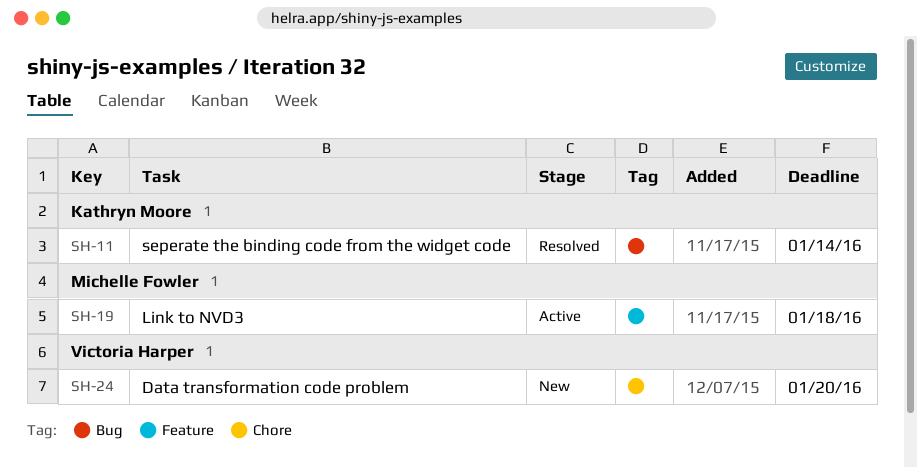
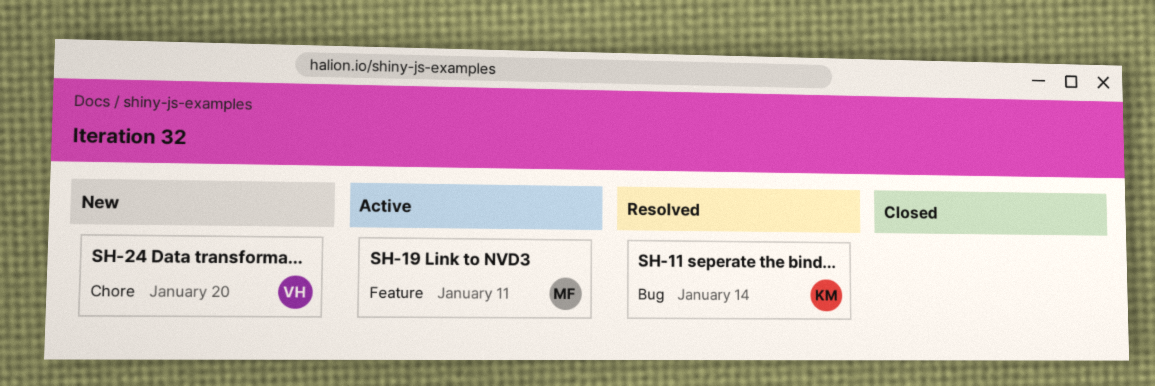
SH-19, due: Jan 18 -> Jan 11

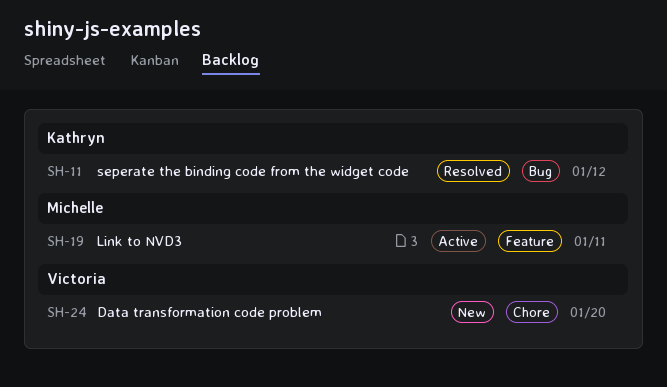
SH-11, due: Jan 14 -> Jan 12

